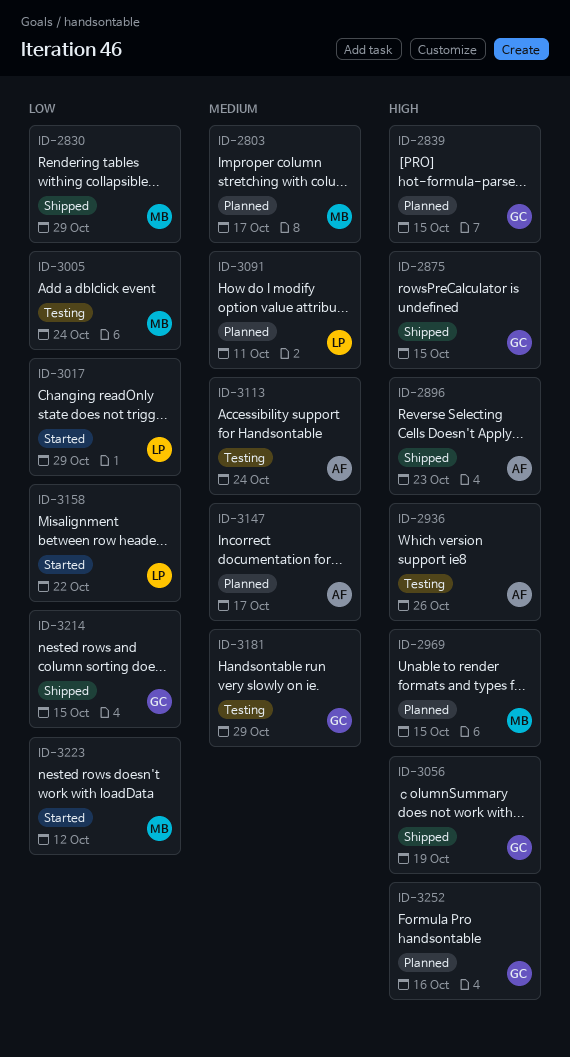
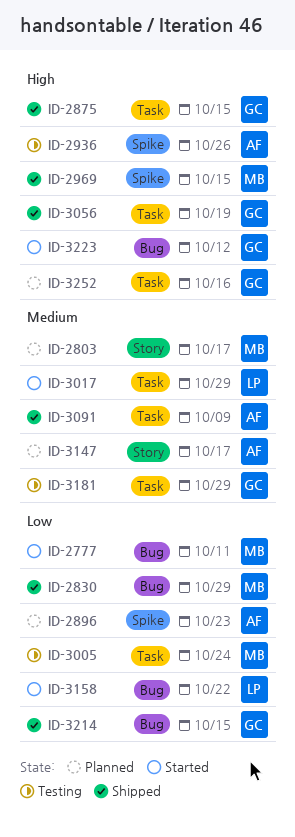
ID-2777: none -> present
ID-2839: present -> none
ID-2896, status: Shipped -> Planned
ID-2896, priority: High -> Low
ID-2969, status: Planned -> Shipped
ID-3017, priority: Low -> Medium
ID-3091, status: Planned -> Shipped
ID-3091, owner: LP -> AF
ID-3091, due: Oct 11 -> Oct 9
ID-3113: present -> none
ID-3223, owner: MB -> GC
ID-3223, priority: Low -> High

